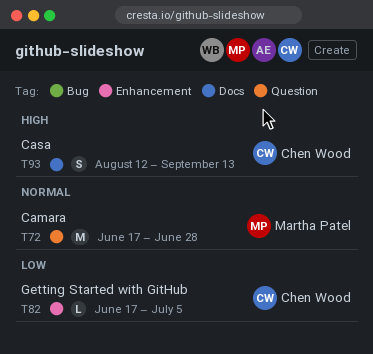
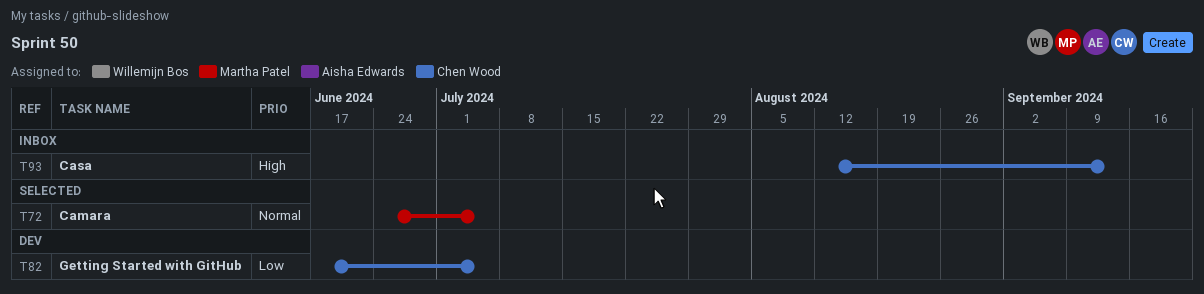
T72, start: Jun 17 -> Jun 24
T72, due: Jun 28 -> Jul 5

